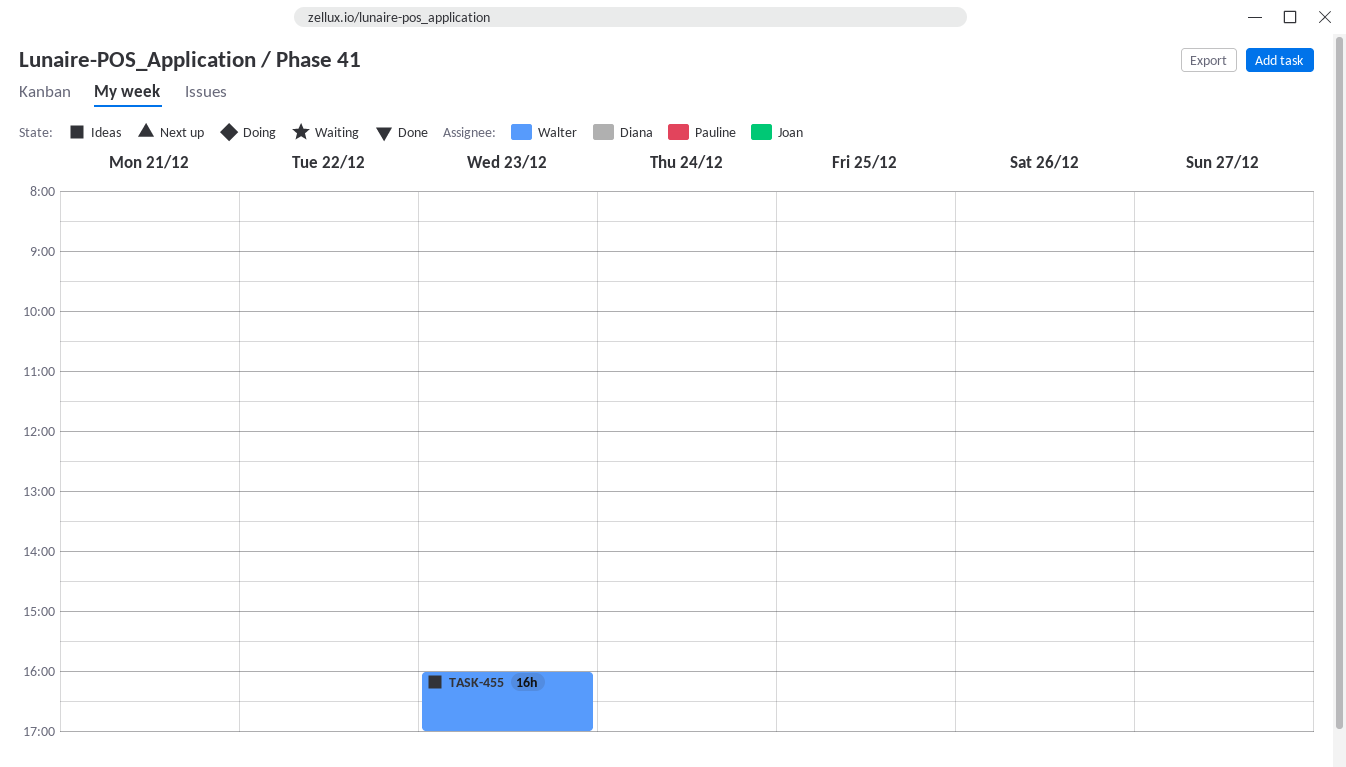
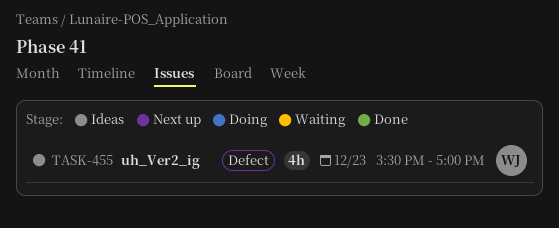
TASK-455, estimate: 16h -> 4h
TASK-455, begins: 16:00 -> 15:30

